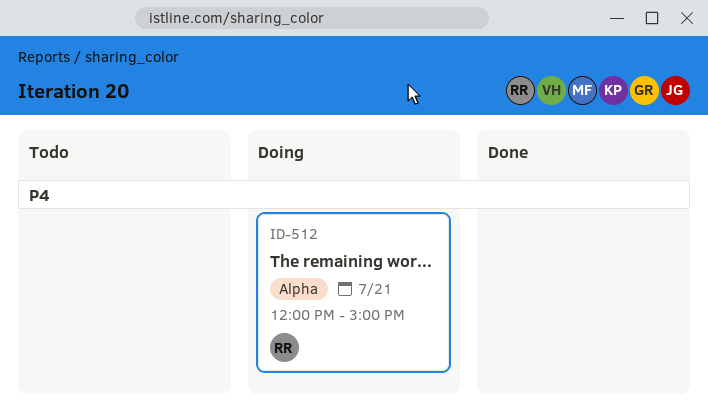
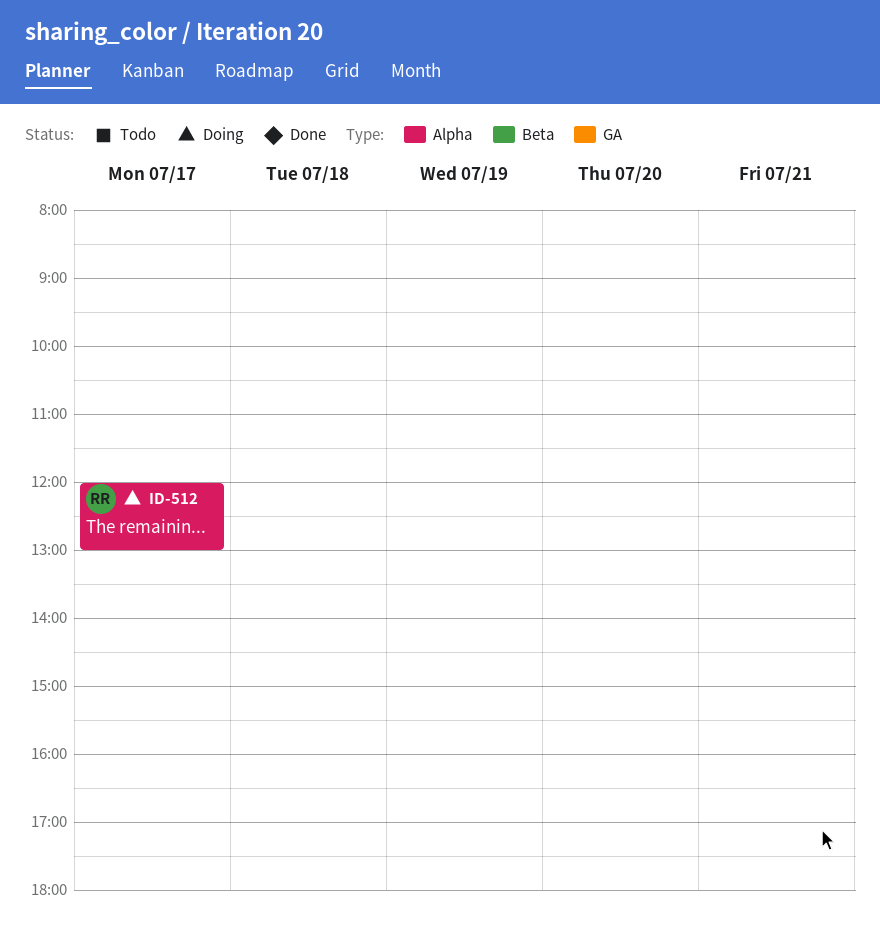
ID-512, day: Jul 21 -> Jul 17
ID-512, ends: 15:00 -> 13:00

